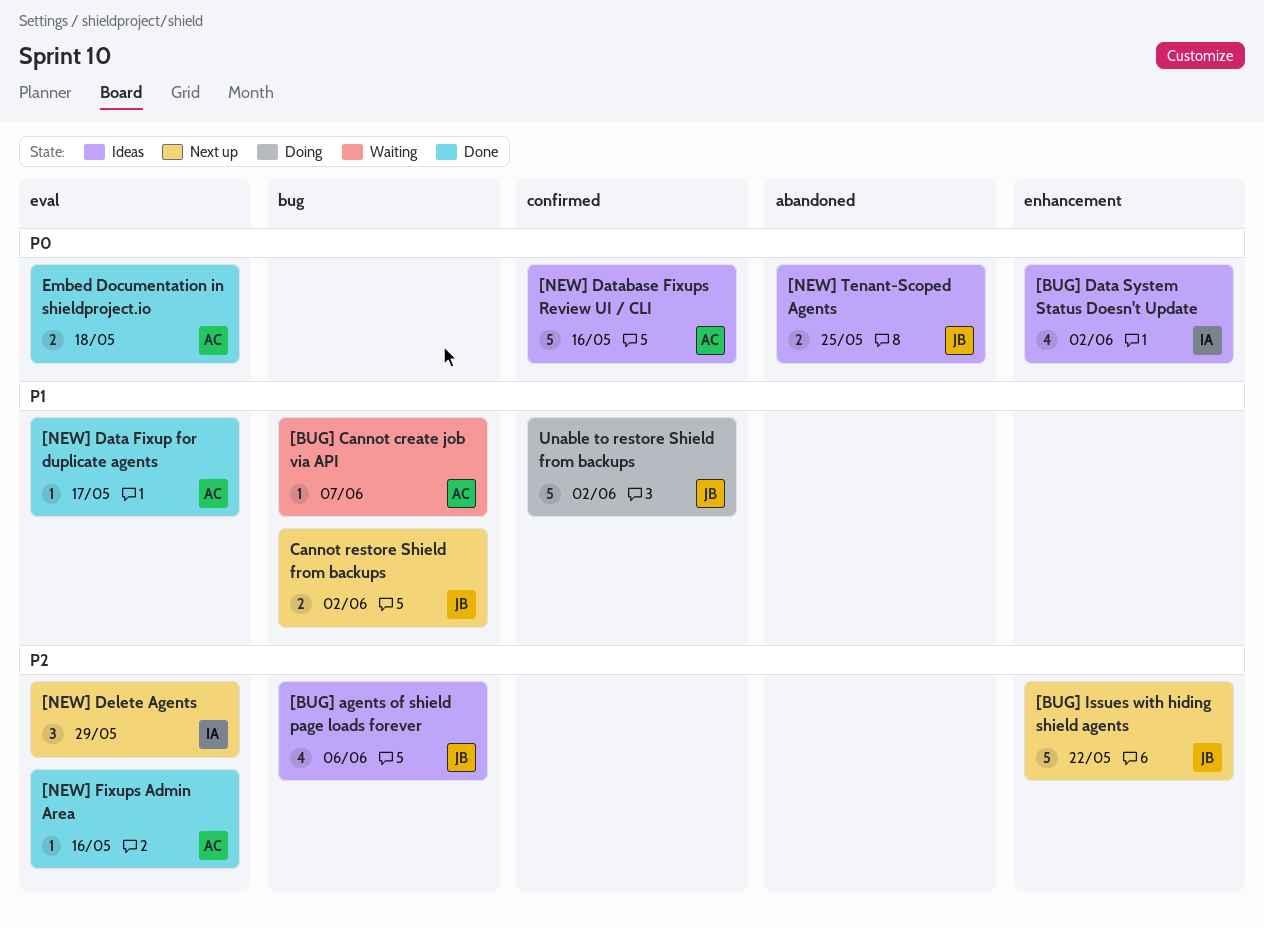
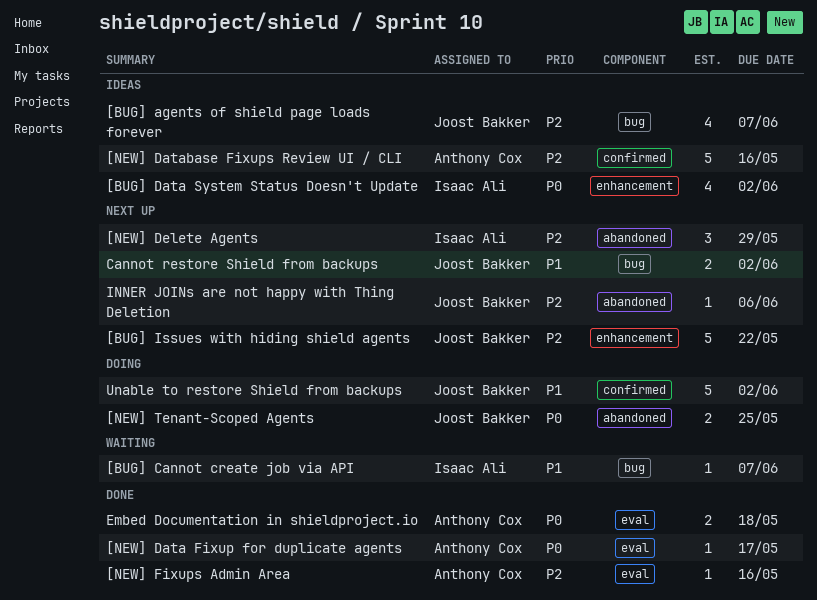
[BUG] agents of shield page loads forever, due: Jun 6 -> Jun 7
[BUG] Cannot create job via API, owner: Anthony Cox -> Isaac Ali
[NEW] Data Fixup for duplicate agents, priority: P1 -> P0
[NEW] Database Fixups Review UI / CLI, priority: P0 -> P2
[NEW] Delete Agents, label: eval -> abandoned
[NEW] Tenant-Scoped Agents, status: Ideas -> Doing
INNER JOINs are not happy with Thing Deletion: none -> present

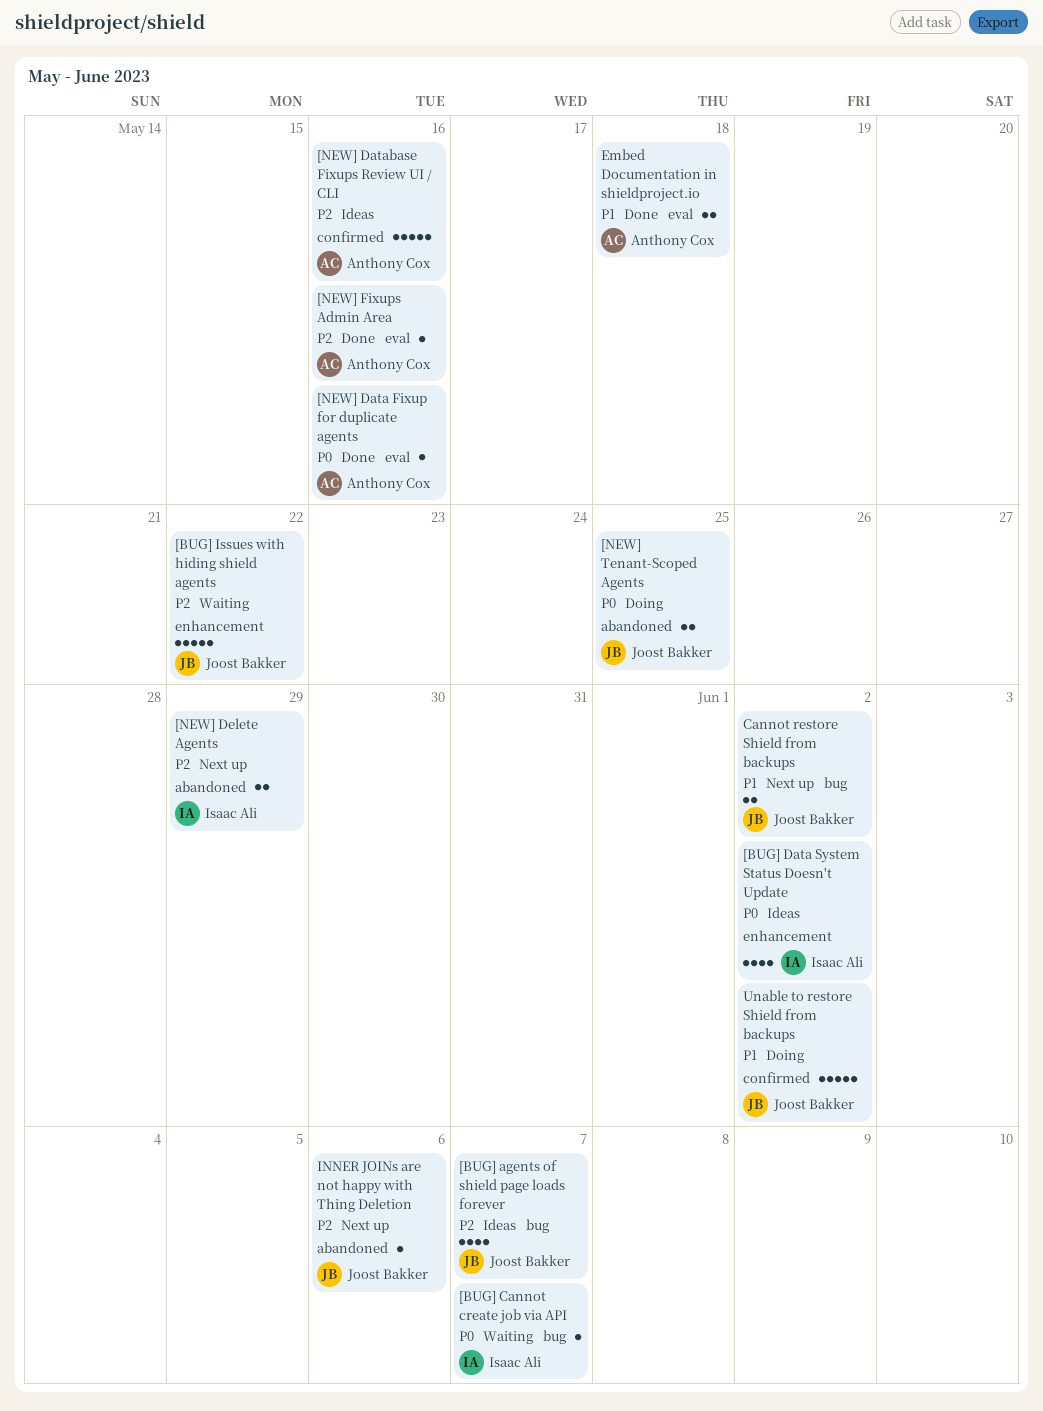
[BUG] Cannot create job via API, priority: P1 -> P0
[BUG] Issues with hiding shield agents, status: Next up -> Waiting
[NEW] Data Fixup for duplicate agents, due: May 17 -> May 16
[NEW] Delete Agents, estimate: 3 -> 2
Embed Documentation in shieldproject.io, priority: P0 -> P1

